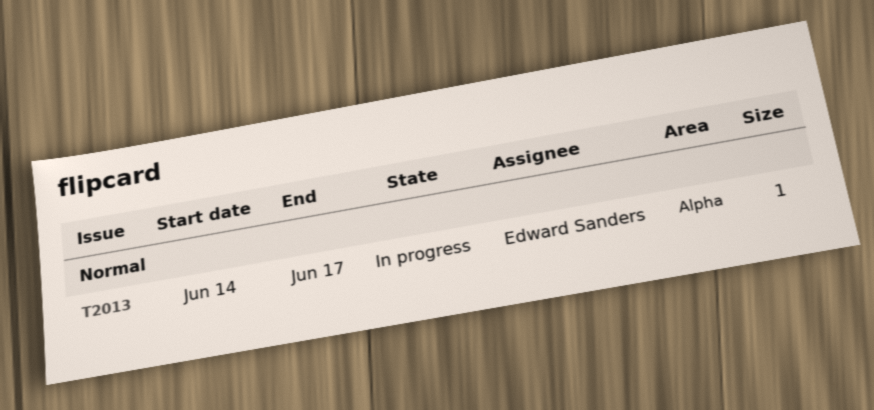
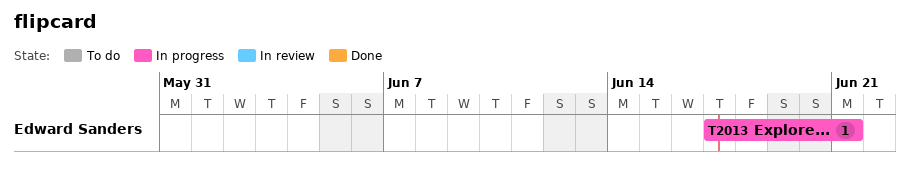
T2013, start: Jun 14 -> Jun 17
T2013, due: Jun 17 -> Jun 21

